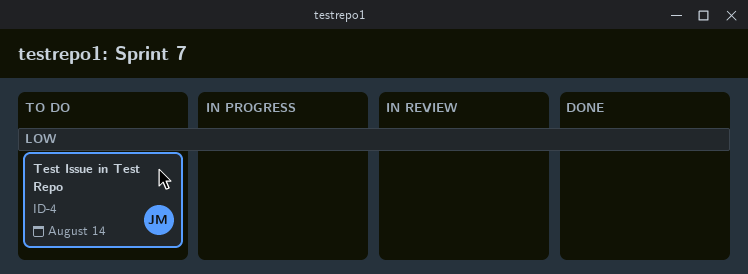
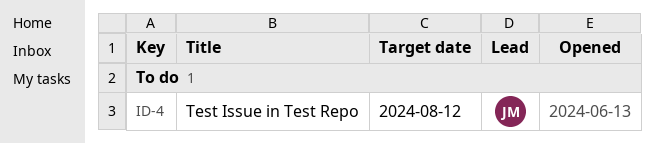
ID-4, due: Aug 14 -> Aug 12

